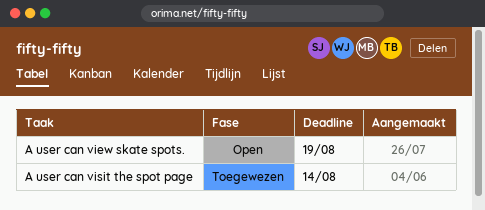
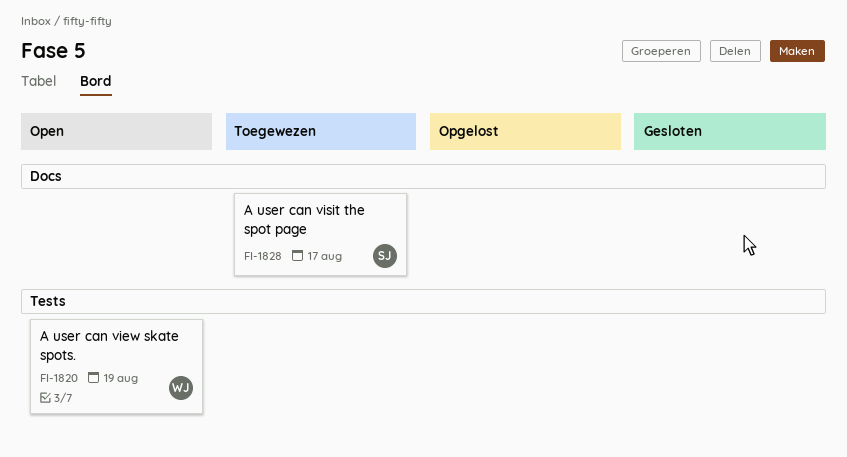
A user can visit the spot page, due: Aug 14 -> Aug 17

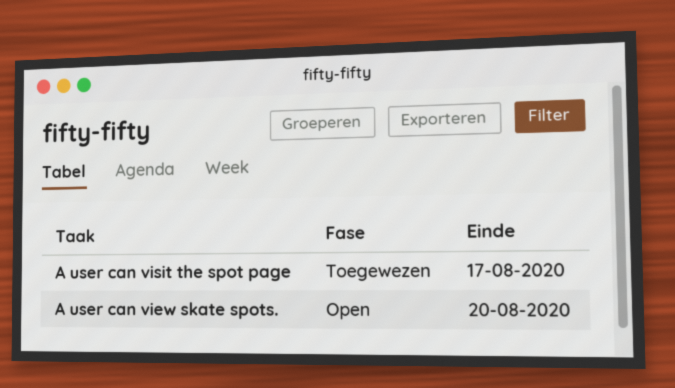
A user can view skate spots., due: Aug 19 -> Aug 20

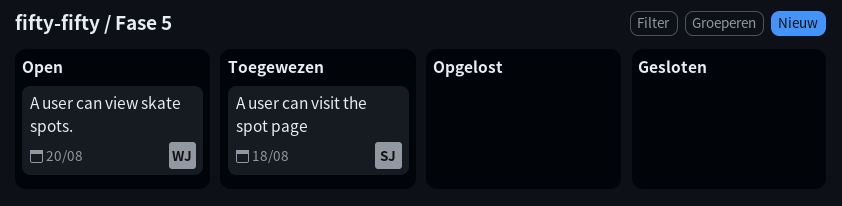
A user can visit the spot page, due: Aug 17 -> Aug 18

